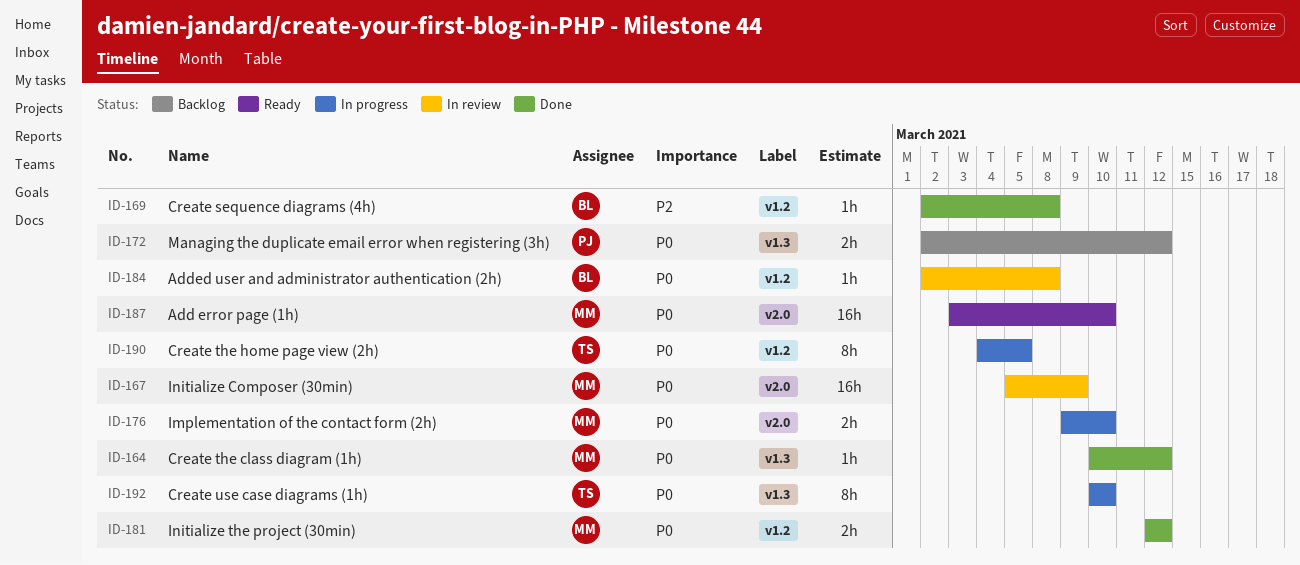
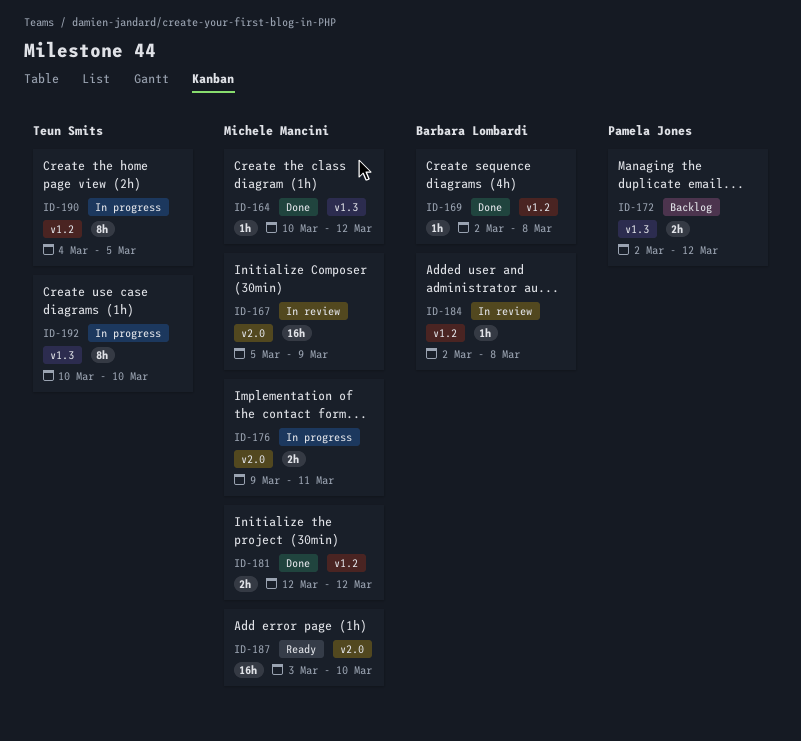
ID-176, due: Mar 10 -> Mar 11

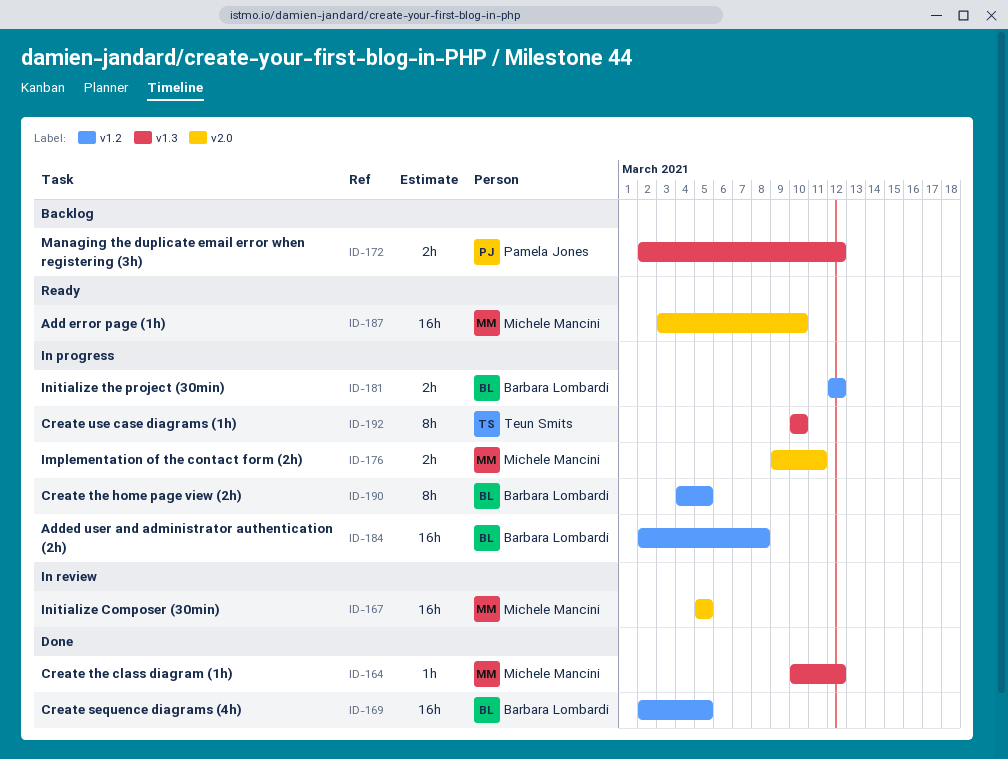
ID-167, due: Mar 9 -> Mar 5
ID-169, estimate: 1h -> 16h
ID-169, due: Mar 8 -> Mar 5
ID-181, status: Done -> In progress
ID-181, owner: Michele Mancini -> Barbara Lombardi
ID-184, status: In review -> In progress
ID-184, estimate: 1h -> 16h
ID-190, owner: Teun Smits -> Barbara Lombardi

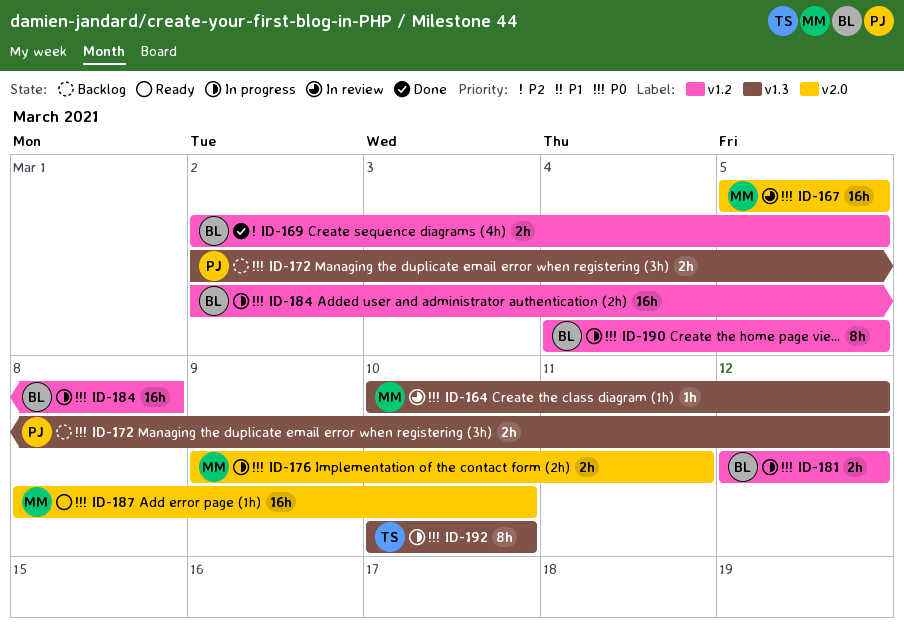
ID-164, status: Done -> In review
ID-169, estimate: 16h -> 2h
ID-187, start: Mar 3 -> Mar 8

